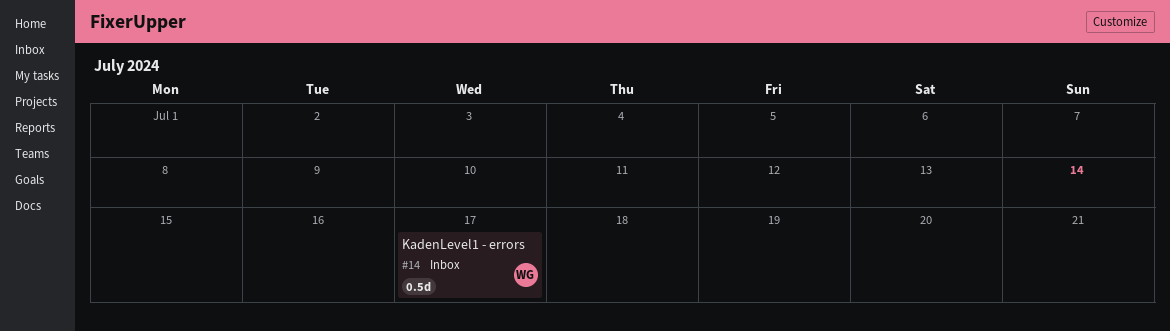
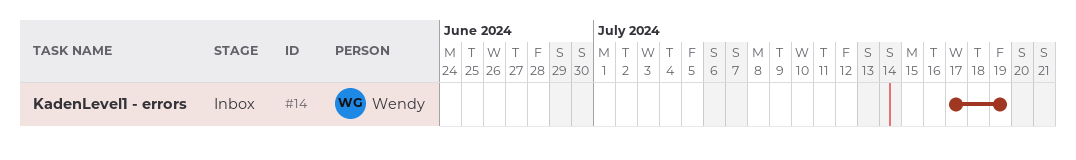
#14, due: Jul 17 -> Jul 19

